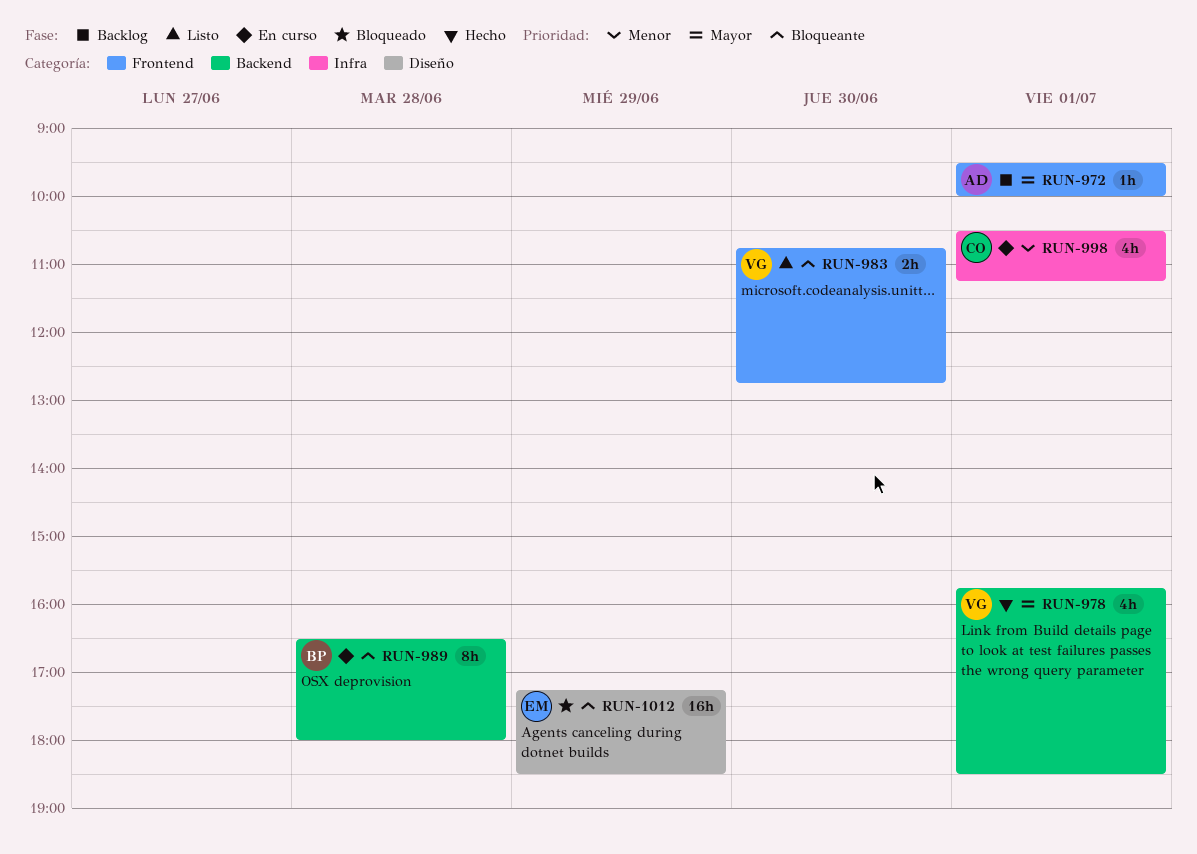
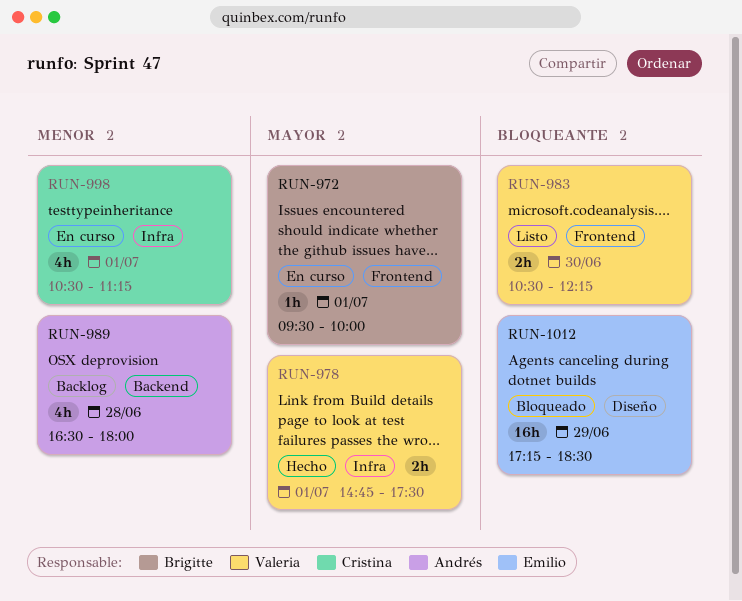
RUN-972, status: Backlog -> En curso
RUN-972, owner: Andrés -> Brigitte
RUN-978, label: Backend -> Infra
RUN-978, estimate: 4h -> 2h
RUN-978, begins: 15:45 -> 14:45
RUN-978, ends: 18:30 -> 17:30
RUN-983, begins: 10:45 -> 10:30
RUN-983, ends: 12:45 -> 12:15
RUN-989, status: En curso -> Backlog
RUN-989, owner: Brigitte -> Andrés
RUN-989, priority: Bloqueante -> Menor
RUN-989, estimate: 8h -> 4h

